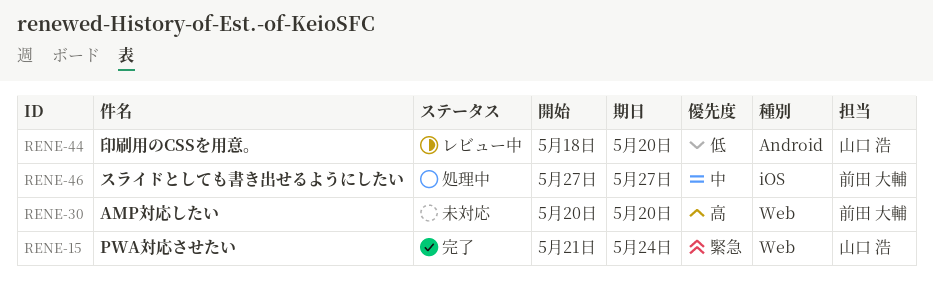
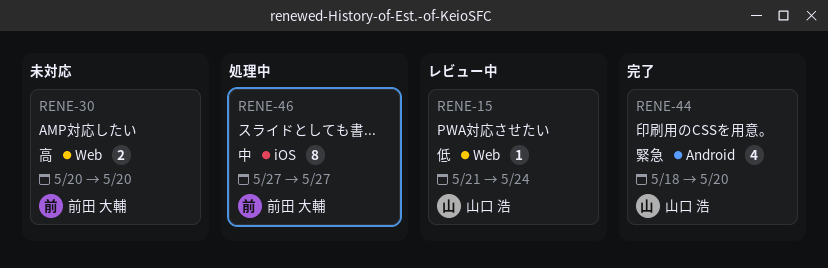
RENE-15, status: 完了 -> レビュー中
RENE-15, priority: 緊急 -> 低
RENE-44, status: レビュー中 -> 完了
RENE-44, priority: 低 -> 緊急

